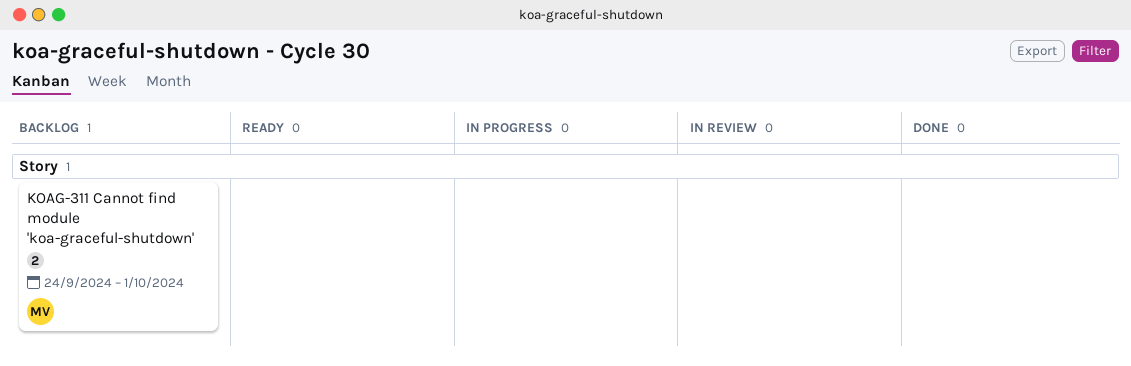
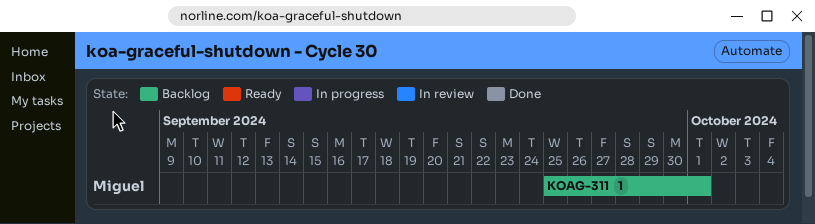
KOAG-311, estimate: 2 -> 1
KOAG-311, start: Sep 24 -> Sep 25

